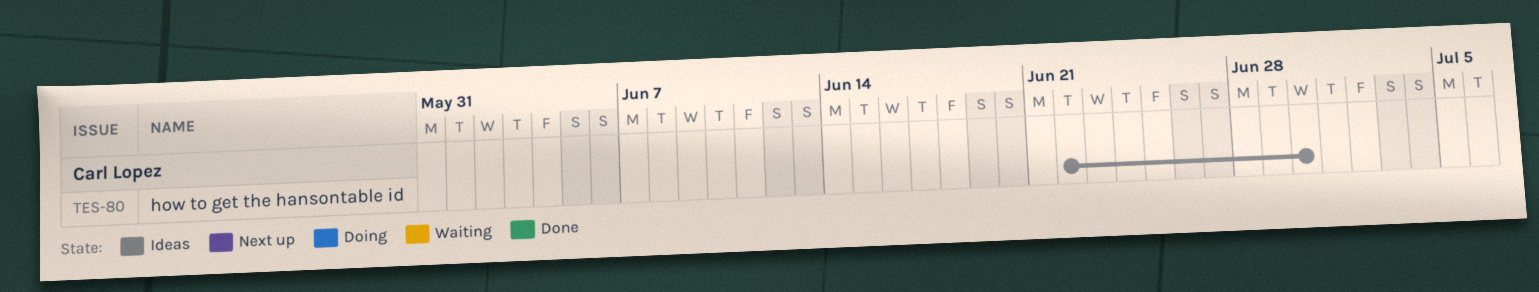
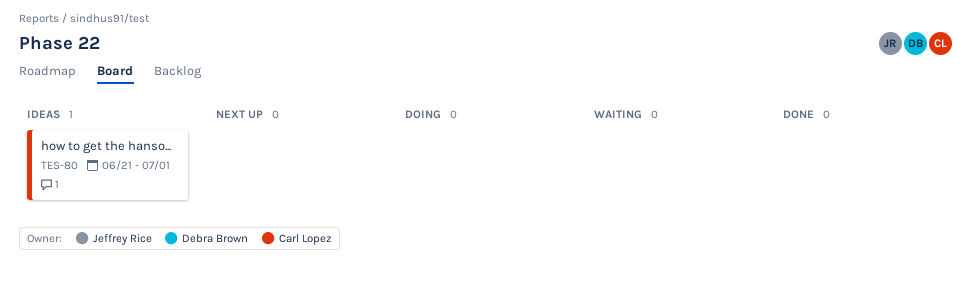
TES-80, start: Jun 22 -> Jun 21
TES-80, due: Jun 30 -> Jul 1

